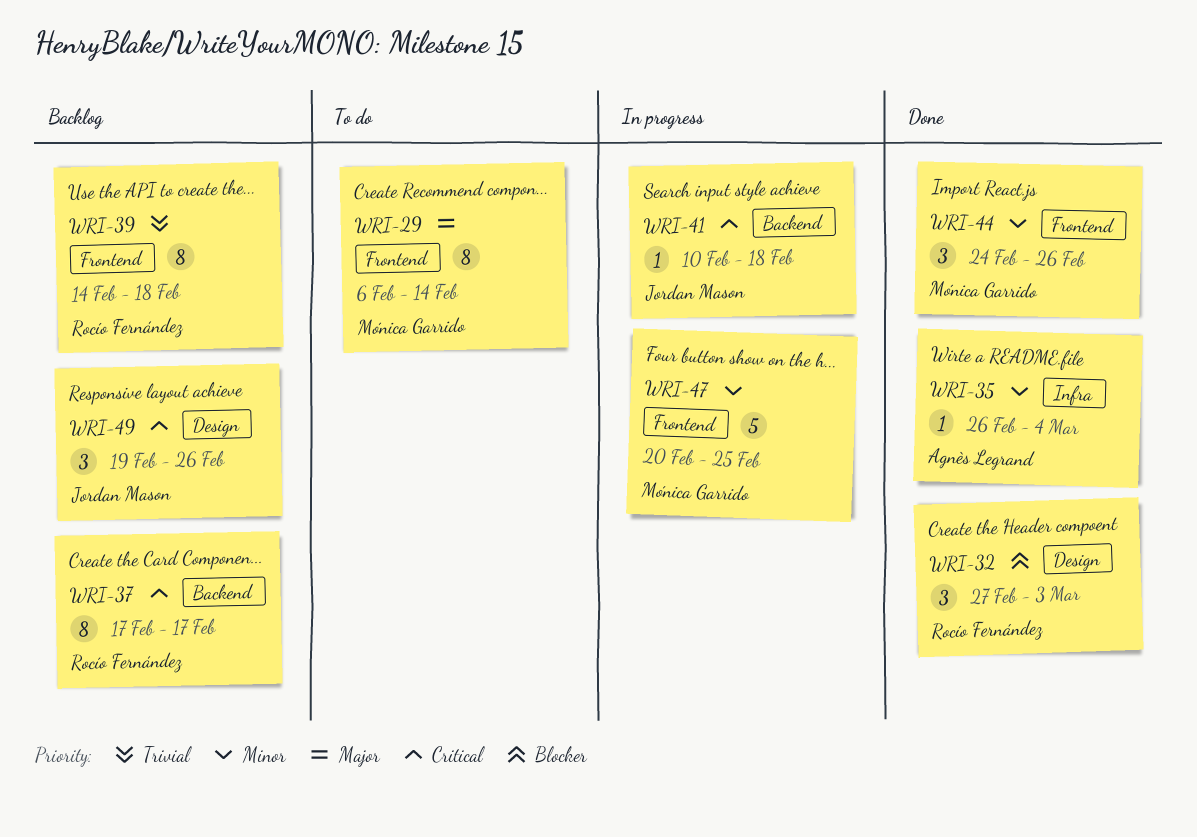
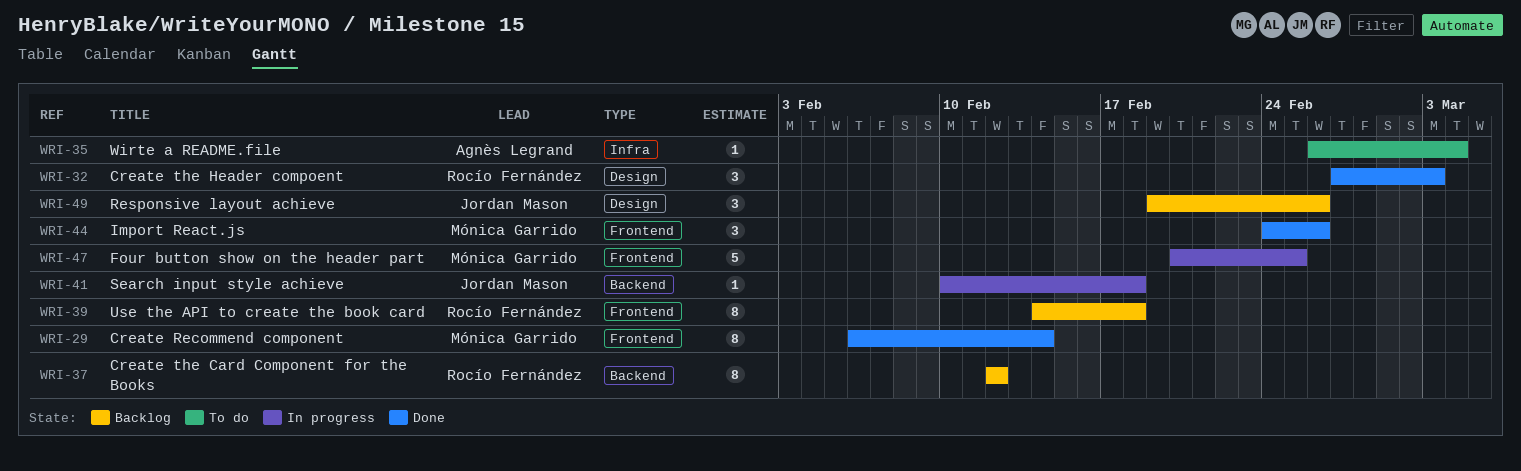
WRI-29, status: To do -> Done
WRI-35, status: Done -> To do
WRI-37, start: Feb 17 -> Feb 12
WRI-37, due: Feb 17 -> Feb 12

